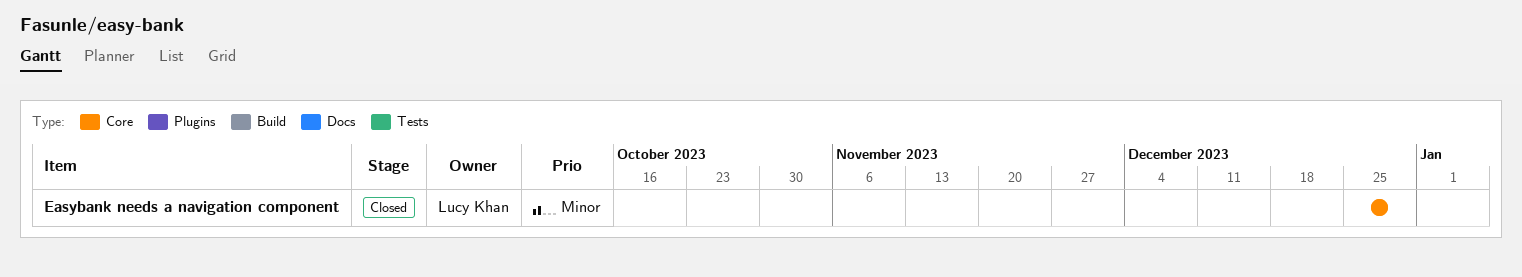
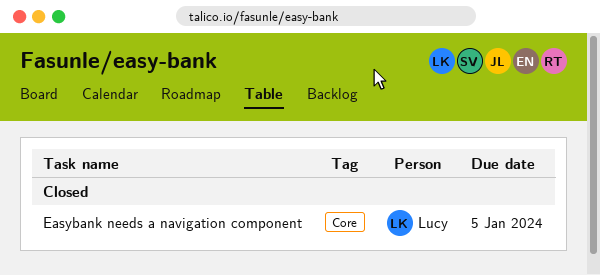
Easybank needs a navigation component, due: Dec 29 -> Jan 5

